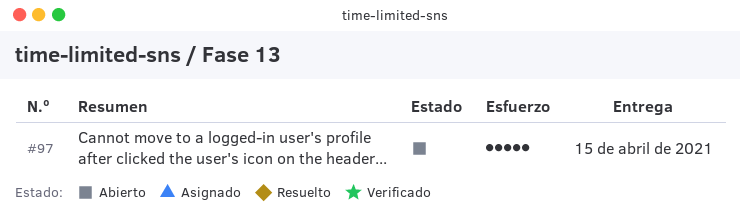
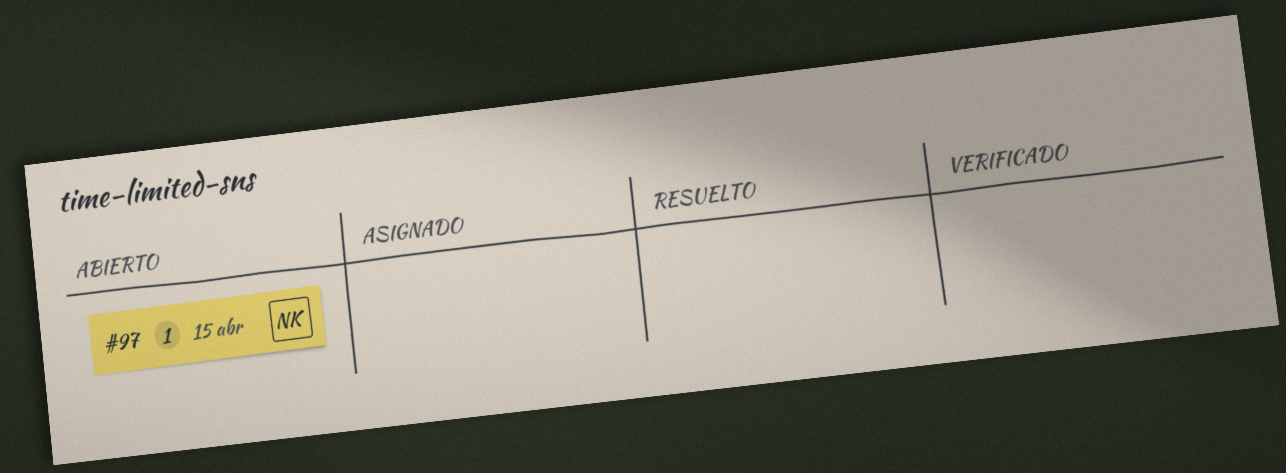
#97, estimate: 5 -> 1

